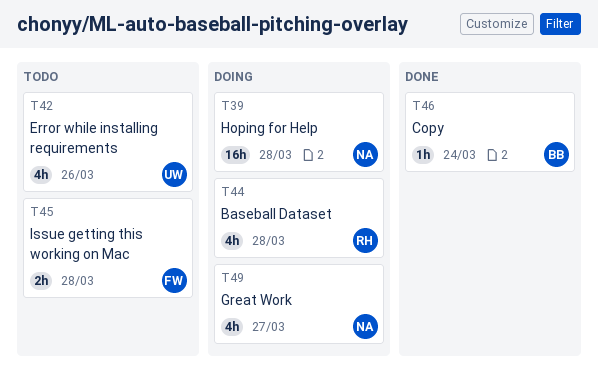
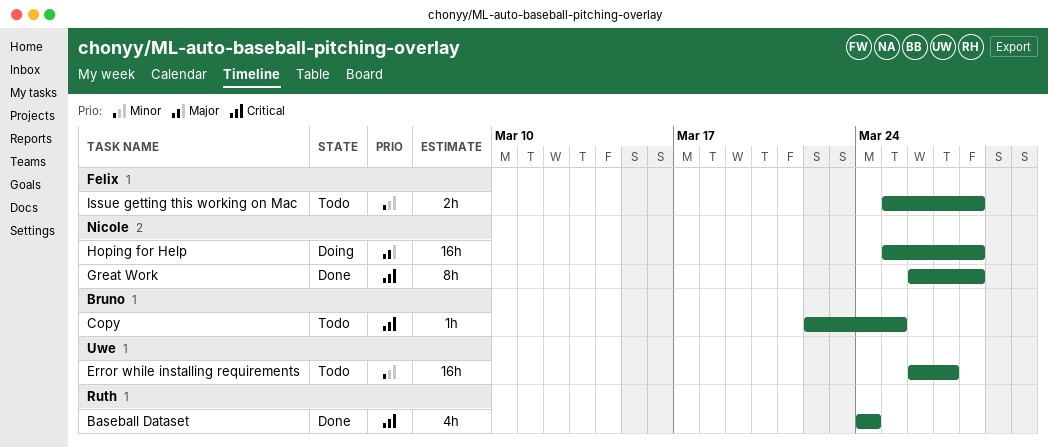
Baseball Dataset, status: Doing -> Done
Baseball Dataset, due: Mar 28 -> Mar 24
Copy, status: Done -> Todo
Copy, due: Mar 24 -> Mar 25
Error while installing requirements, estimate: 4h -> 16h
Error while installing requirements, due: Mar 26 -> Mar 27
Great Work, status: Doing -> Done
Great Work, estimate: 4h -> 8h
Great Work, due: Mar 27 -> Mar 28

